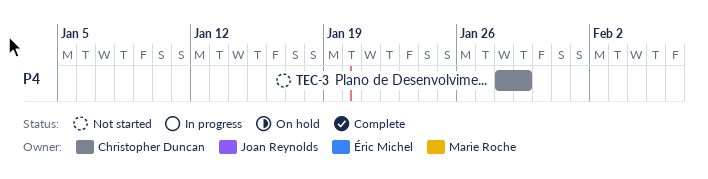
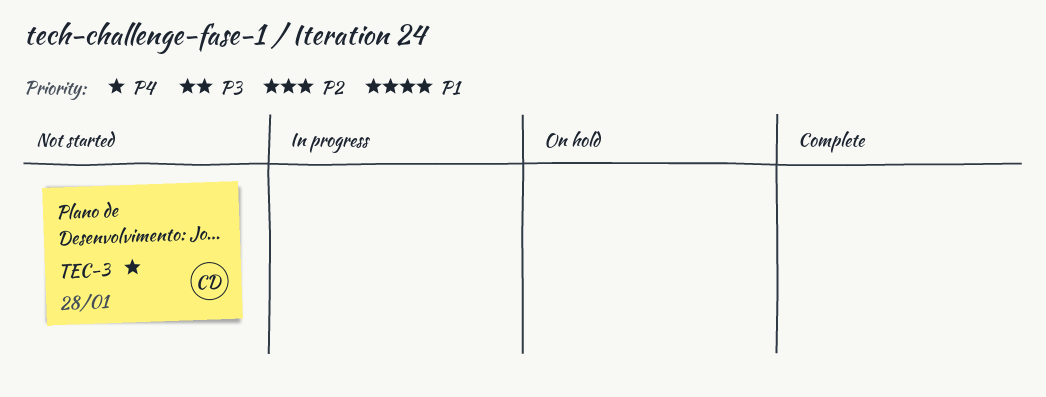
TEC-3, due: Jan 29 -> Jan 28

